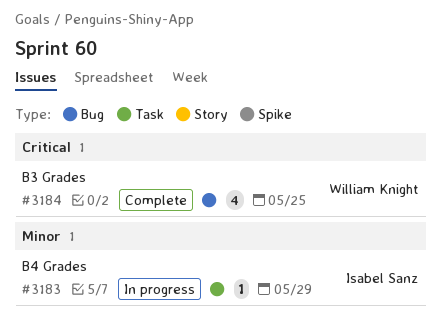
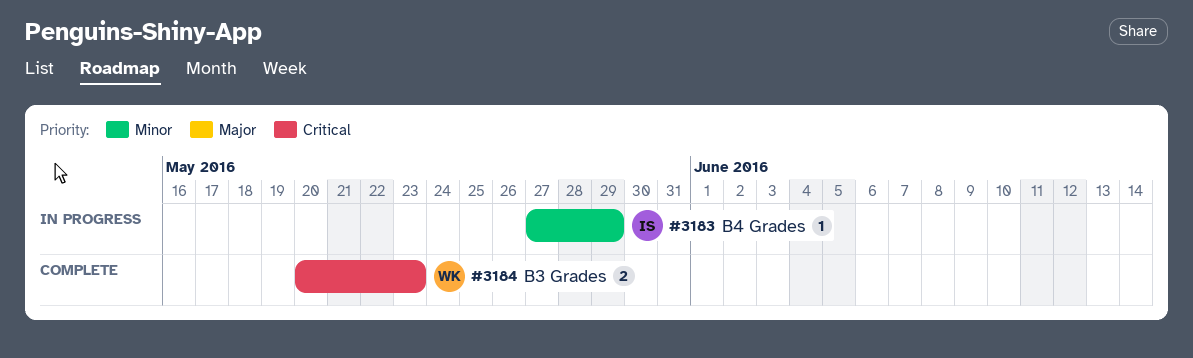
#3184, estimate: 4 -> 2
#3184, due: May 25 -> May 23

